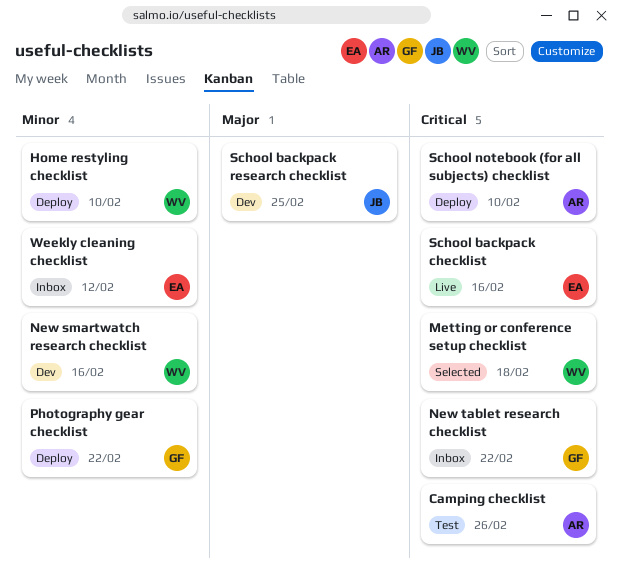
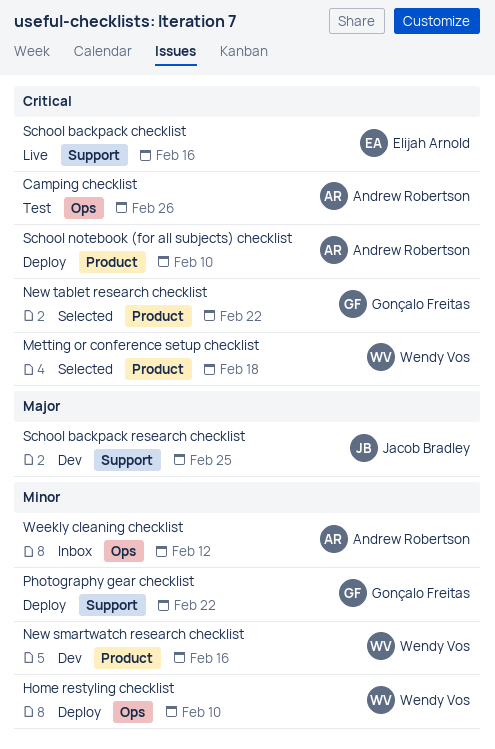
New tablet research checklist, status: Inbox -> Selected
Weekly cleaning checklist, owner: Elijah Arnold -> Andrew Robertson

